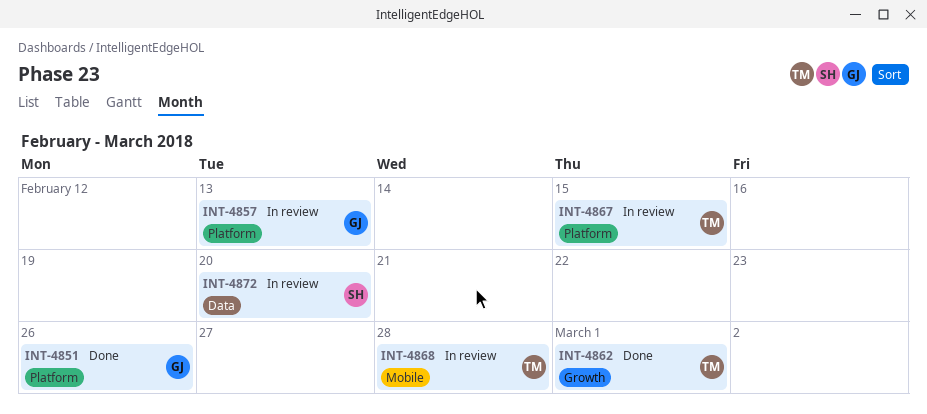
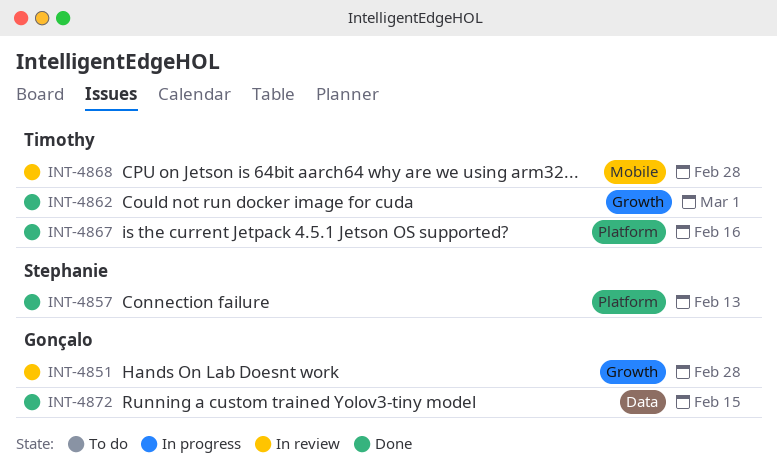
INT-4851, status: Done -> In review
INT-4851, label: Platform -> Growth
INT-4851, due: Feb 26 -> Feb 28
INT-4857, status: In review -> Done
INT-4857, owner: Gonçalo -> Stephanie
INT-4867, status: In review -> Done
INT-4867, due: Feb 15 -> Feb 16
INT-4872, status: In review -> Done
INT-4872, owner: Stephanie -> Gonçalo
INT-4872, due: Feb 20 -> Feb 15

